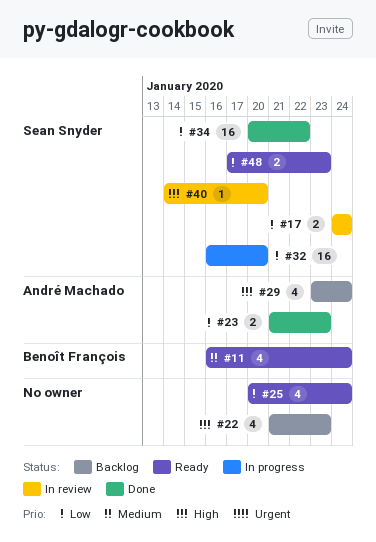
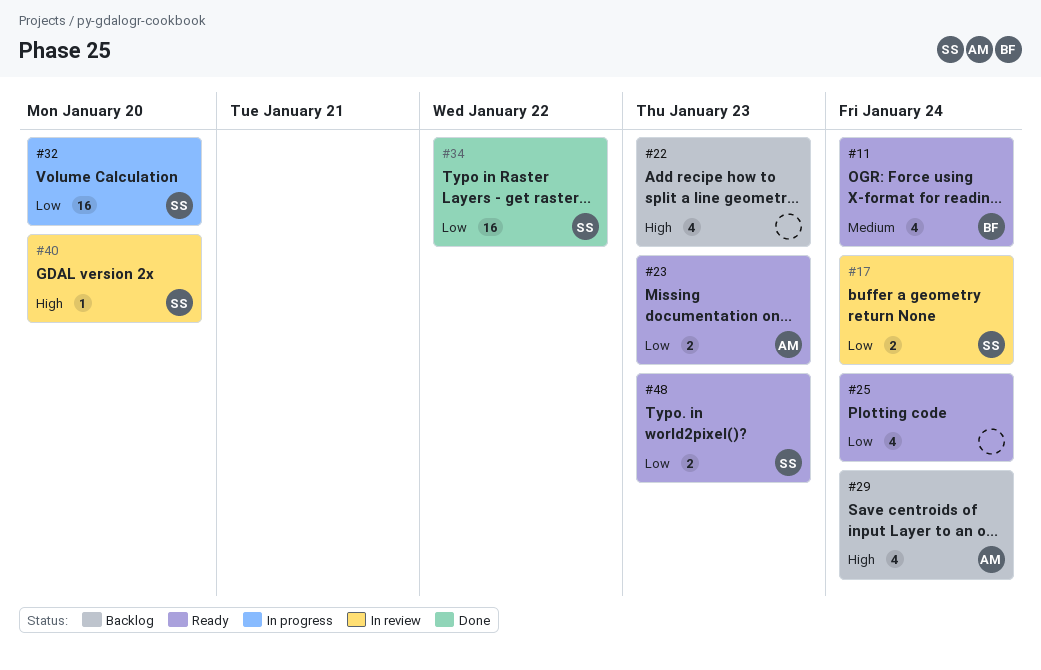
#23, status: Done -> Ready

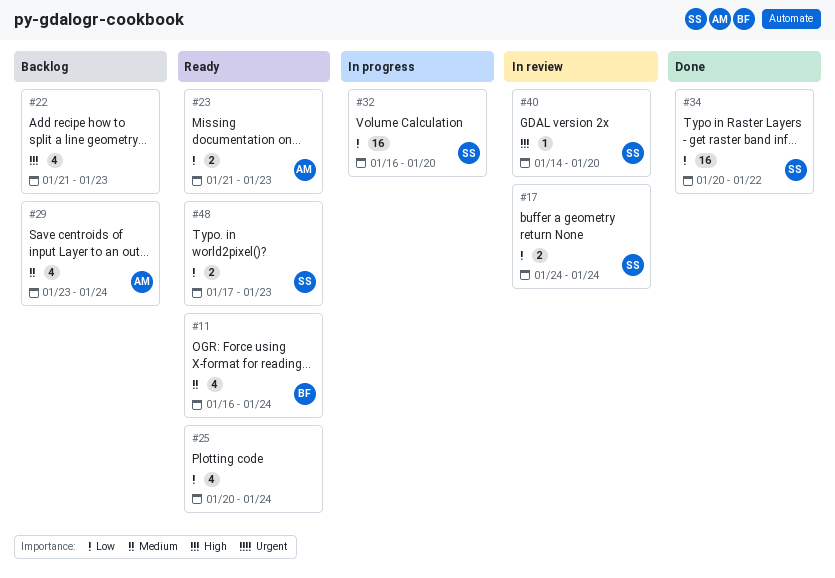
#29, priority: High -> Medium

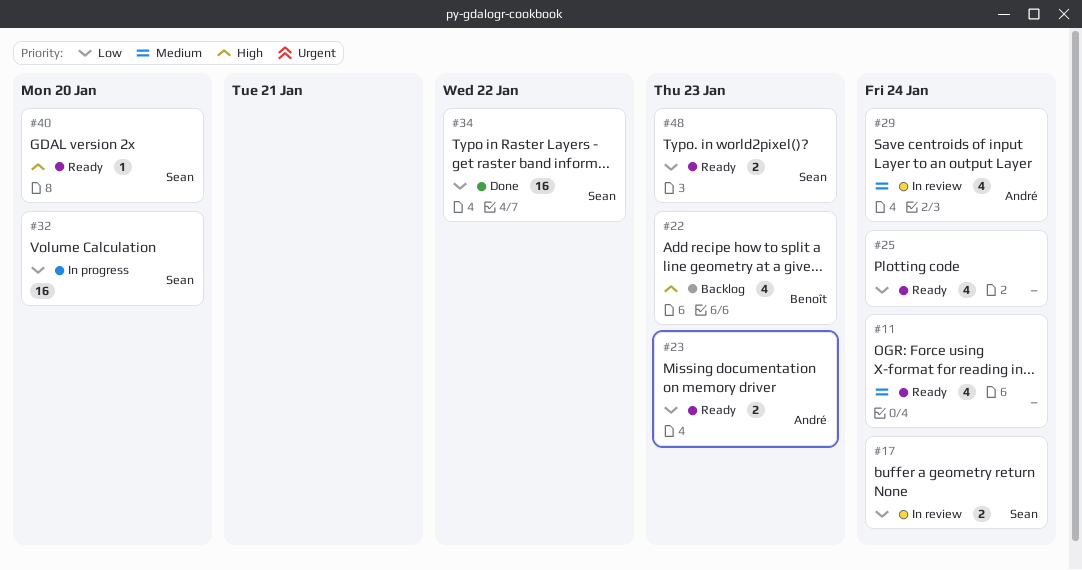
#11, owner: Benoît -> none
#22, owner: none -> Benoît
#29, status: Backlog -> In review
#40, status: In review -> Ready

